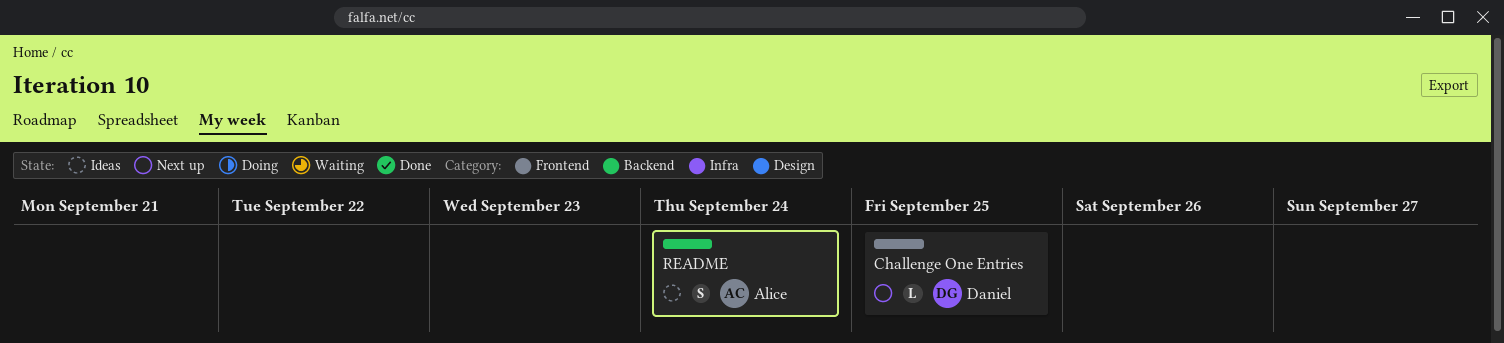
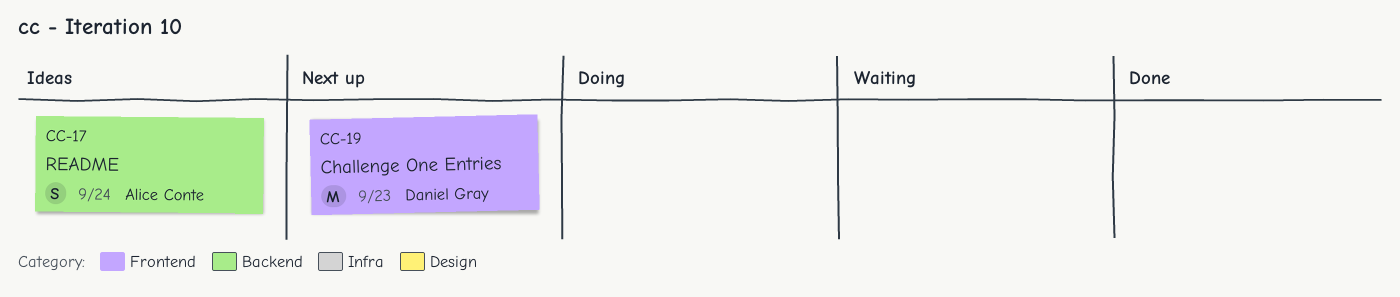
Challenge One Entries, estimate: L -> M
Challenge One Entries, due: Sep 25 -> Sep 23

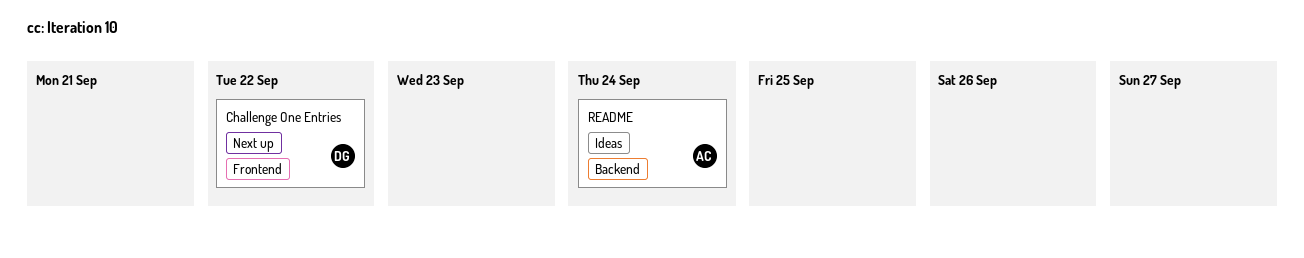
Challenge One Entries, due: Sep 23 -> Sep 22

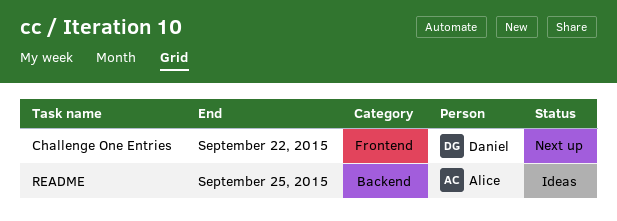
README, due: Sep 24 -> Sep 25

